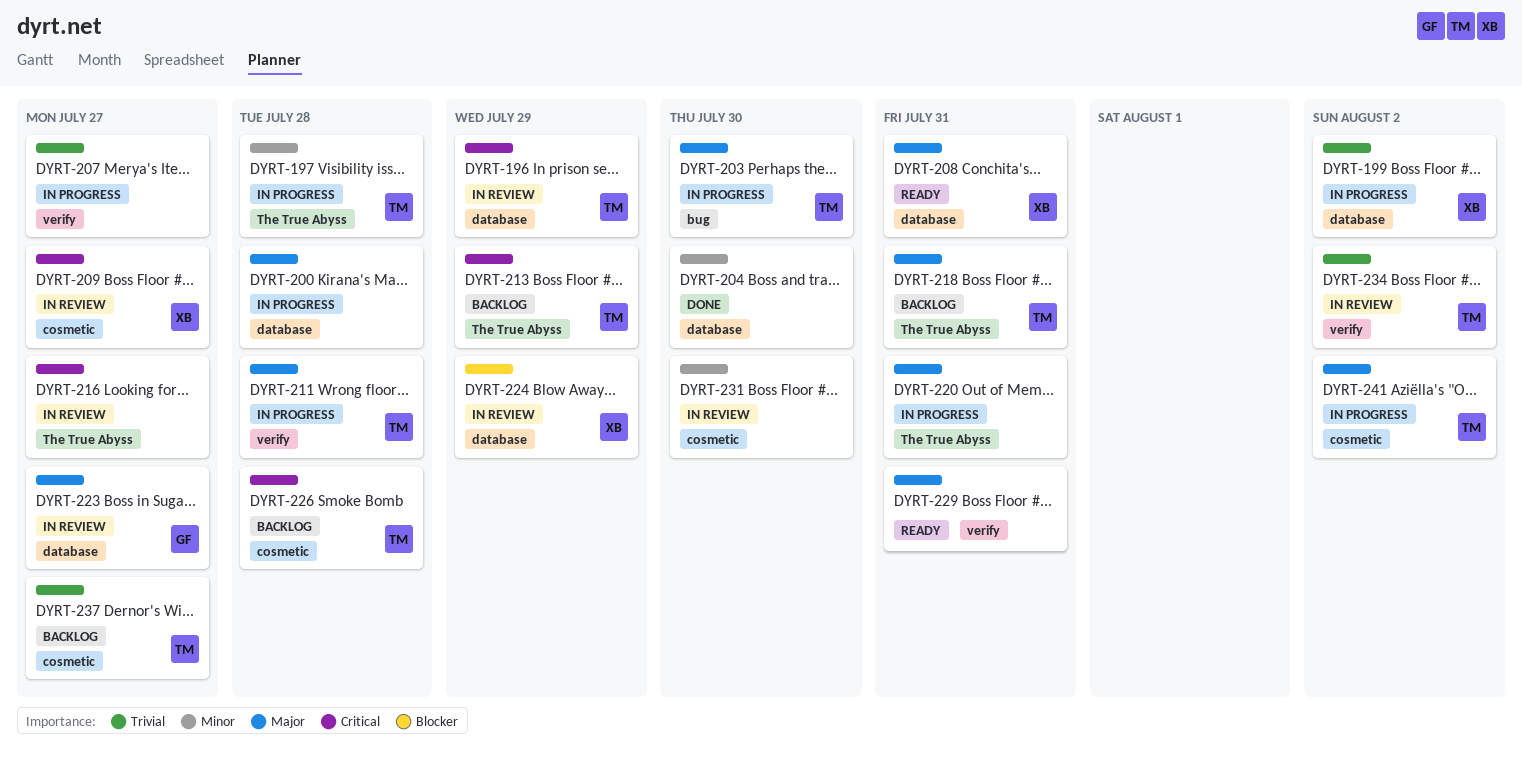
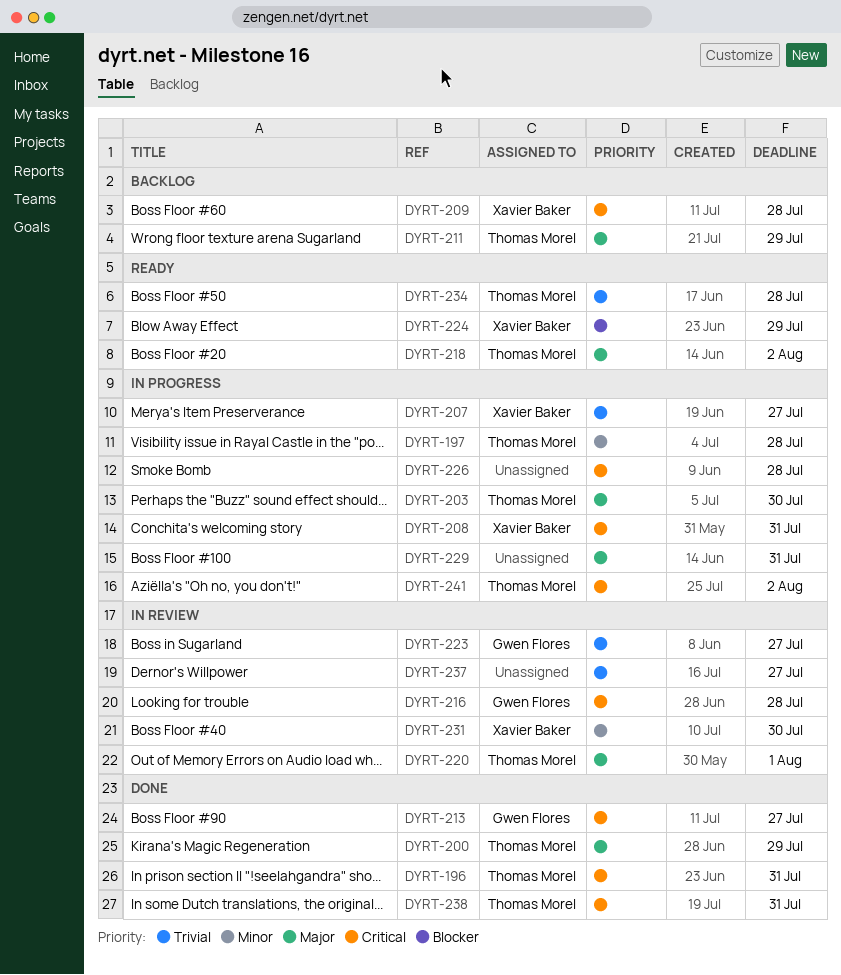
DYRT-196, status: In review -> Done
DYRT-196, due: Jul 29 -> Jul 31
DYRT-199: present -> none
DYRT-200, status: In progress -> Done
DYRT-200, owner: none -> Thomas Morel
DYRT-200, due: Jul 28 -> Jul 29
DYRT-204: present -> none
DYRT-207, owner: none -> Xavier Baker
DYRT-208, status: Ready -> In progress
DYRT-208, priority: Major -> Critical
DYRT-209, status: In review -> Backlog
DYRT-209, due: Jul 27 -> Jul 28
DYRT-211, status: In progress -> Backlog
DYRT-211, due: Jul 28 -> Jul 29
DYRT-213, status: Backlog -> Done
DYRT-213, owner: Thomas Morel -> Gwen Flores
DYRT-213, due: Jul 29 -> Jul 27
DYRT-216, owner: none -> Gwen Flores
DYRT-216, due: Jul 27 -> Jul 28
DYRT-218, status: Backlog -> Ready
DYRT-218, due: Jul 31 -> Aug 2
DYRT-220, status: In progress -> In review
DYRT-220, owner: none -> Thomas Morel
DYRT-220, due: Jul 31 -> Aug 1
DYRT-223, priority: Major -> Trivial
DYRT-224, status: In review -> Ready
DYRT-226, status: Backlog -> In progress
DYRT-226, owner: Thomas Morel -> none
DYRT-229, status: Ready -> In progress
DYRT-231, owner: none -> Xavier Baker
DYRT-234, status: In review -> Ready
DYRT-234, due: Aug 2 -> Jul 28
DYRT-237, status: Backlog -> In review
DYRT-237, owner: Thomas Morel -> none
DYRT-238: none -> present
DYRT-241, priority: Major -> Critical

